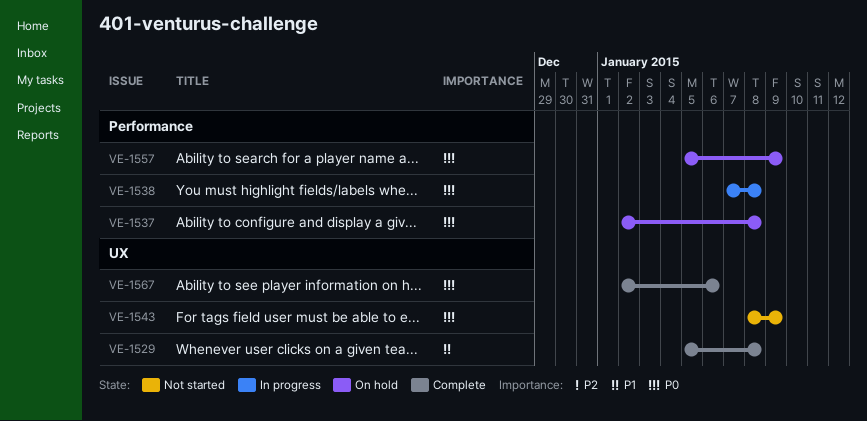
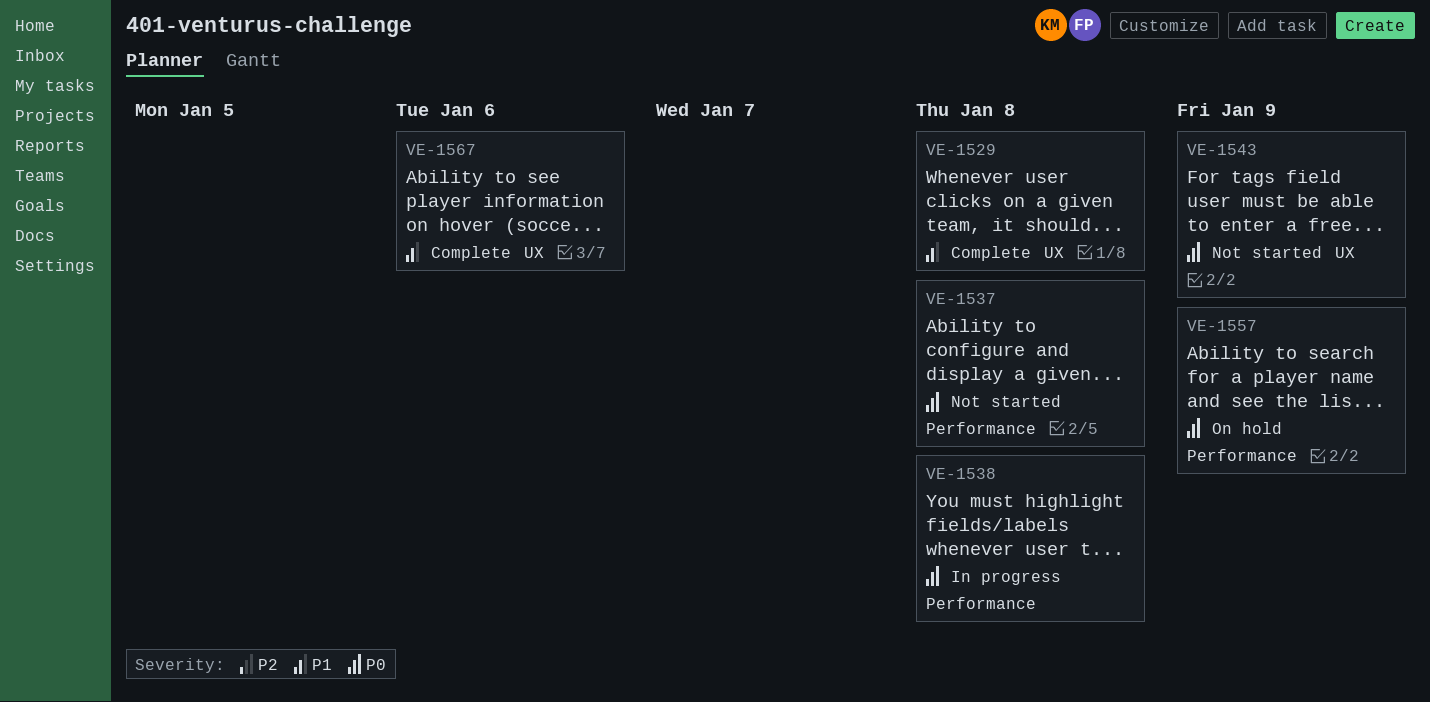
VE-1537, status: On hold -> Not started
VE-1567, priority: P0 -> P1

